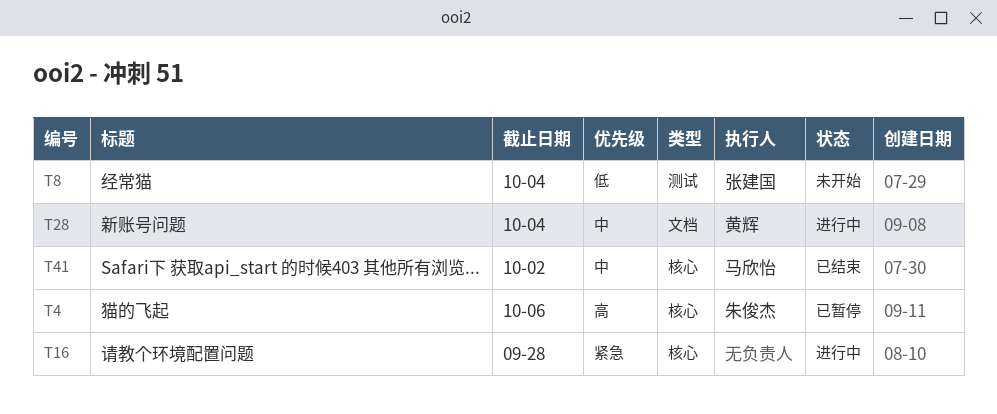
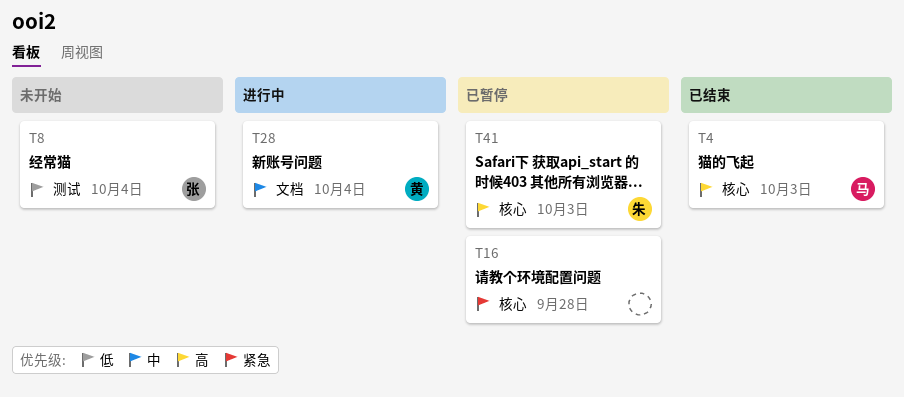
T4, status: 已暂停 -> 已结束
T4, owner: 朱俊杰 -> 马欣怡
T4, due: Oct 6 -> Oct 3
T16, status: 进行中 -> 已暂停
T41, status: 已结束 -> 已暂停
T41, owner: 马欣怡 -> 朱俊杰
T41, priority: 中 -> 高
T41, due: Oct 2 -> Oct 3

